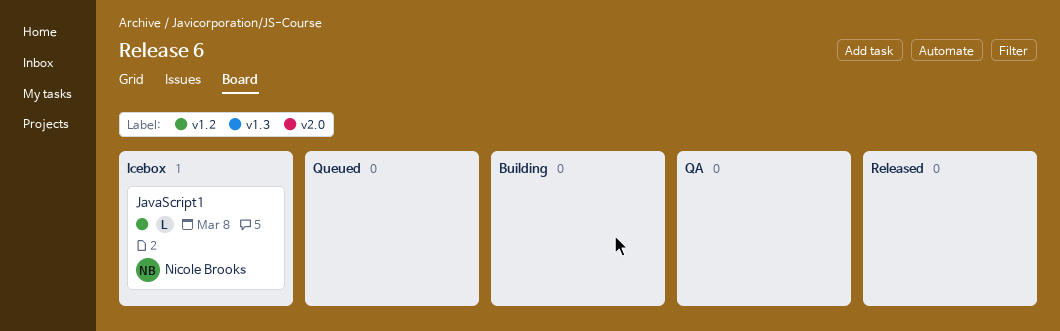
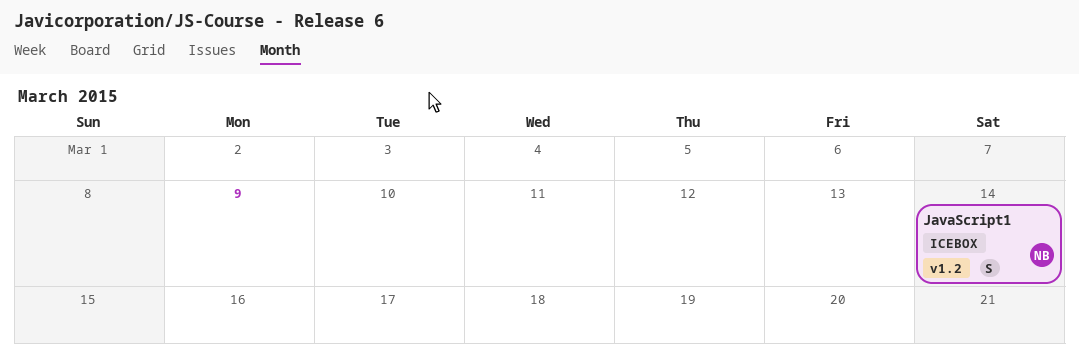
JavaScript1, estimate: L -> S
JavaScript1, due: Mar 8 -> Mar 14

